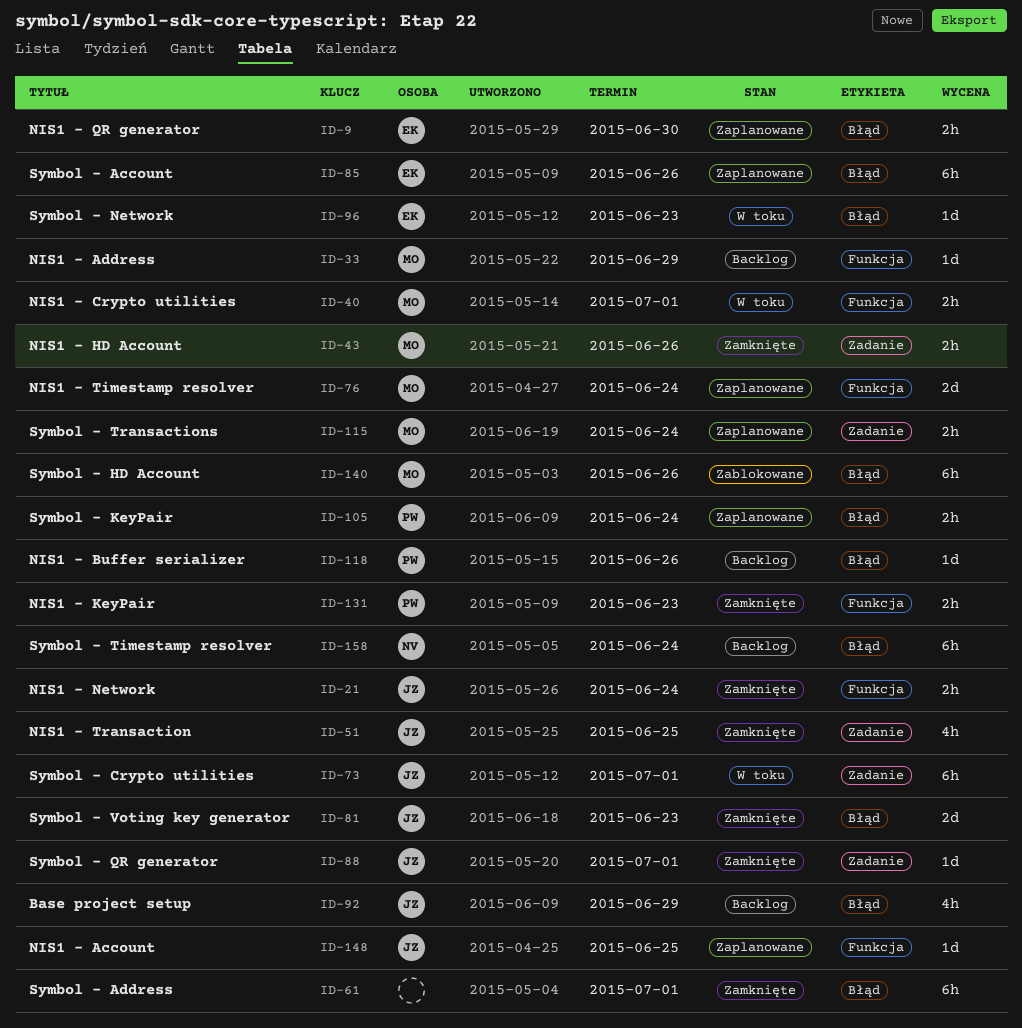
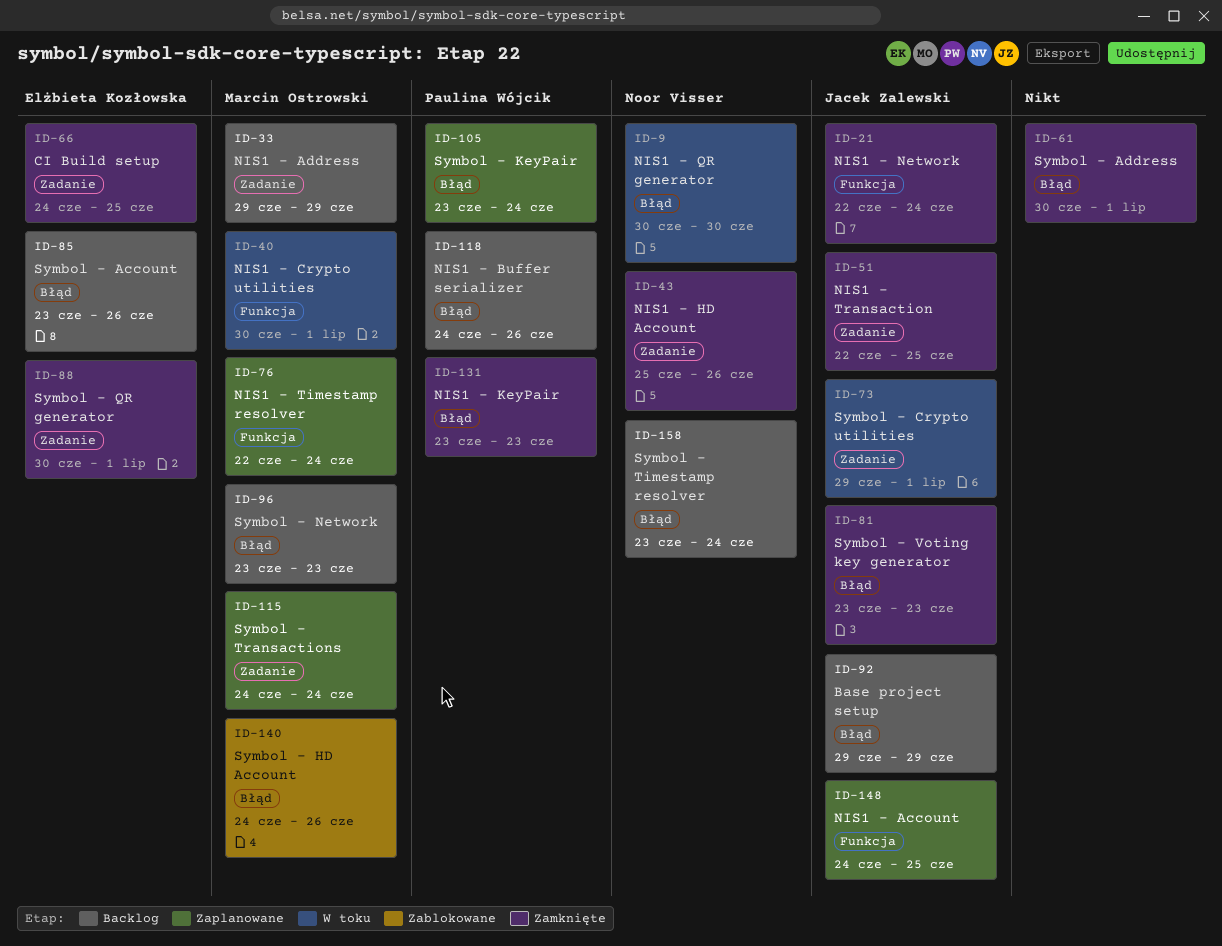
ID-9, status: Zaplanowane -> W toku
ID-9, owner: Elżbieta Kozłowska -> Noor Visser
ID-33, label: Funkcja -> Zadanie
ID-43, owner: Marcin Ostrowski -> Noor Visser
ID-66: none -> present
ID-85, status: Zaplanowane -> Backlog
ID-88, owner: Jacek Zalewski -> Elżbieta Kozłowska
ID-96, status: W toku -> Backlog
ID-96, owner: Elżbieta Kozłowska -> Marcin Ostrowski
ID-131, label: Funkcja -> Błąd

